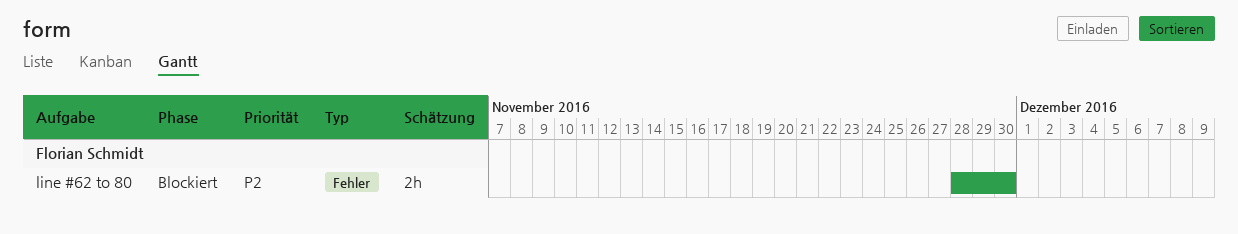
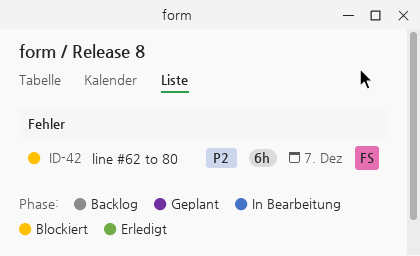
line #62 to 80, estimate: 2h -> 6h
line #62 to 80, due: Nov 30 -> Dec 7

